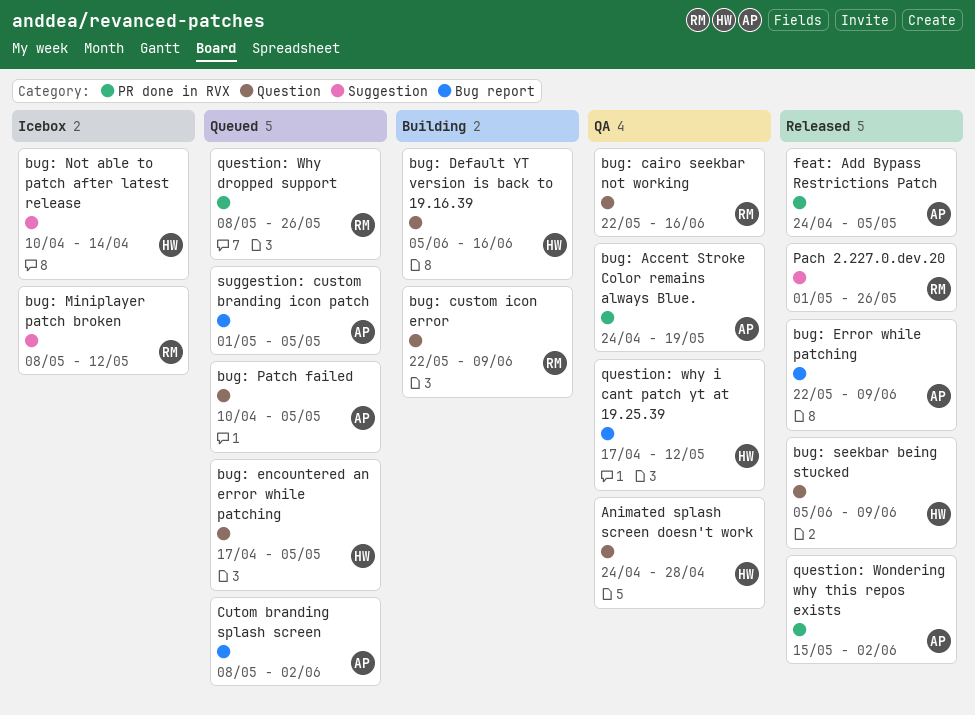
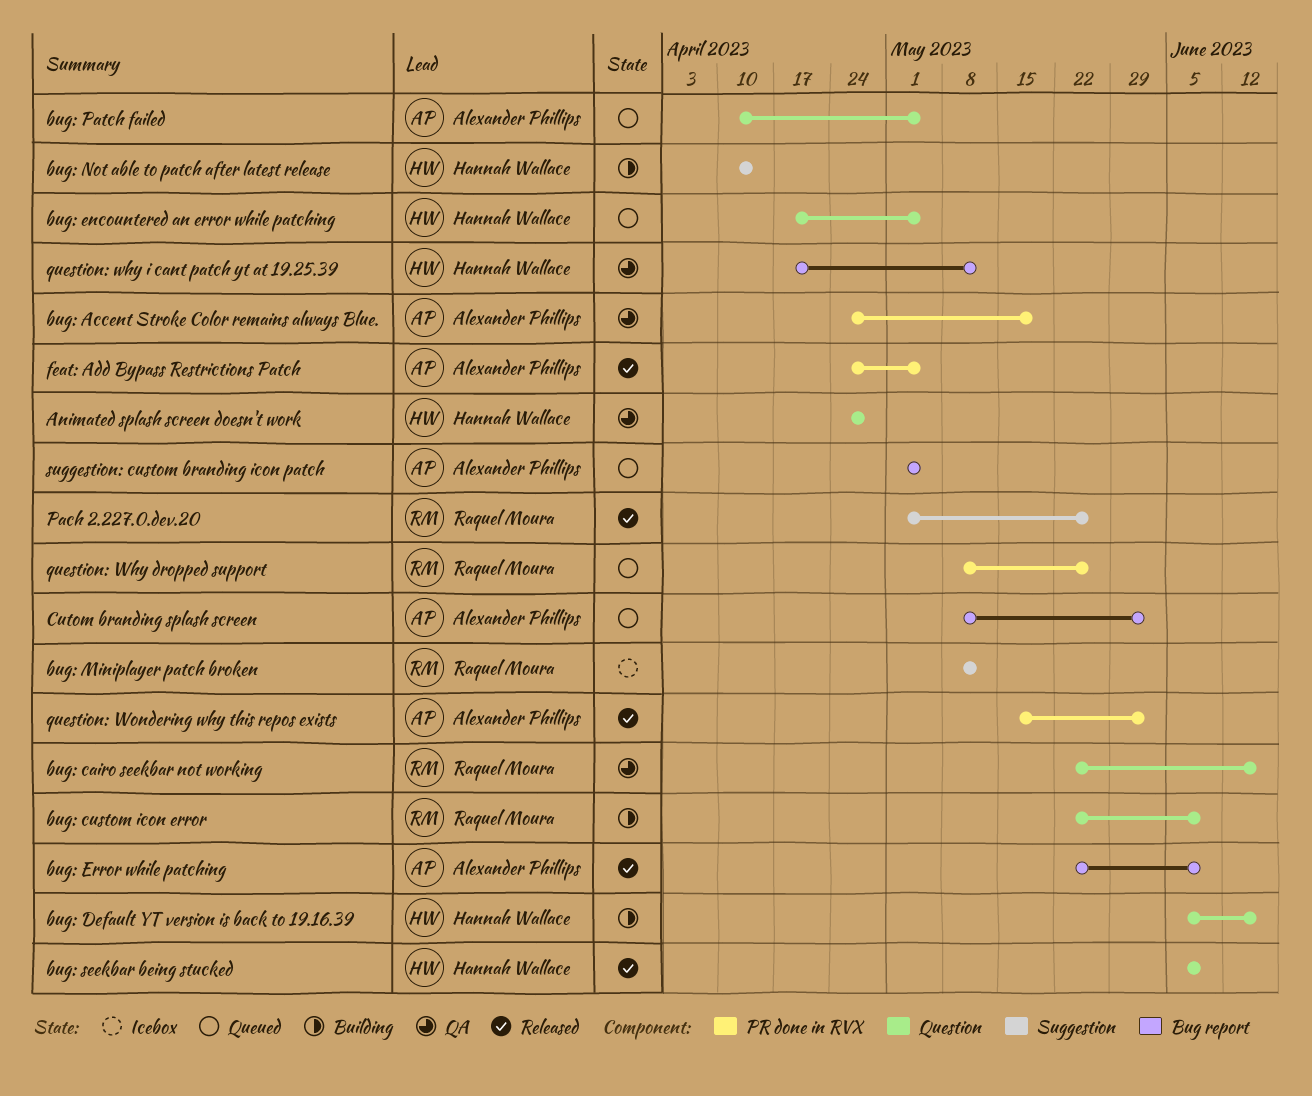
bug: Not able to patch after latest release, status: Icebox -> Building

